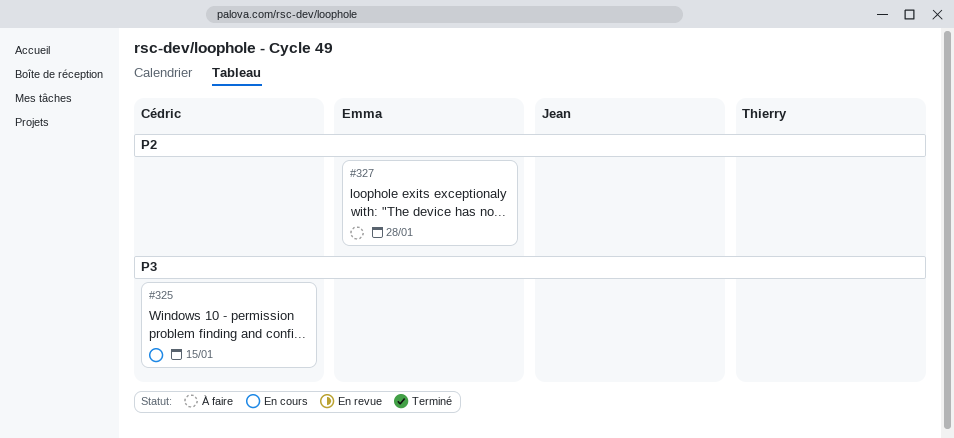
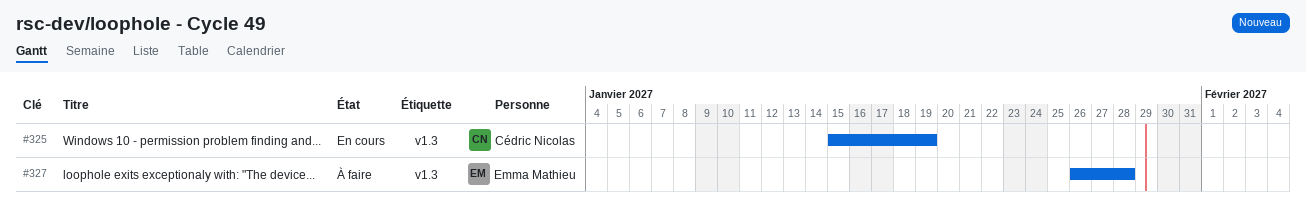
#325, due: Jan 15 -> Jan 19

